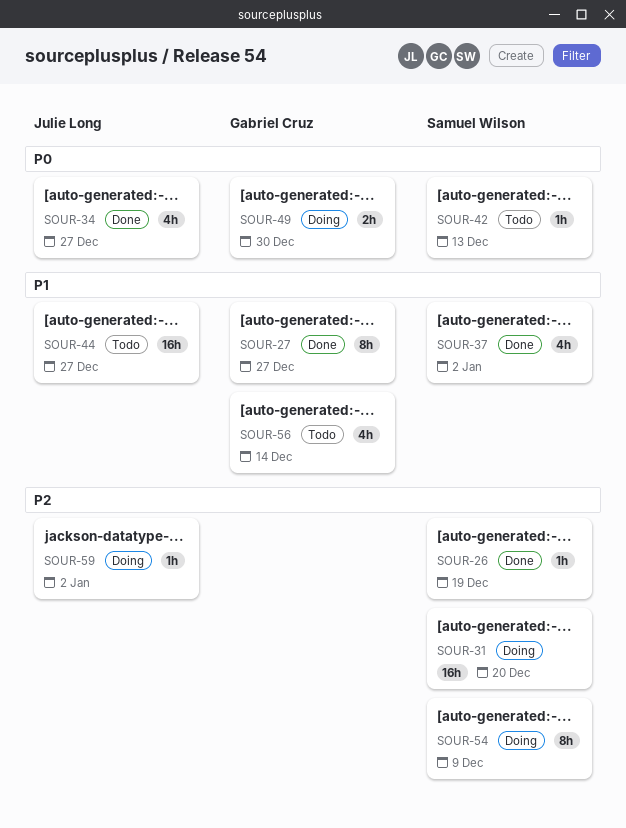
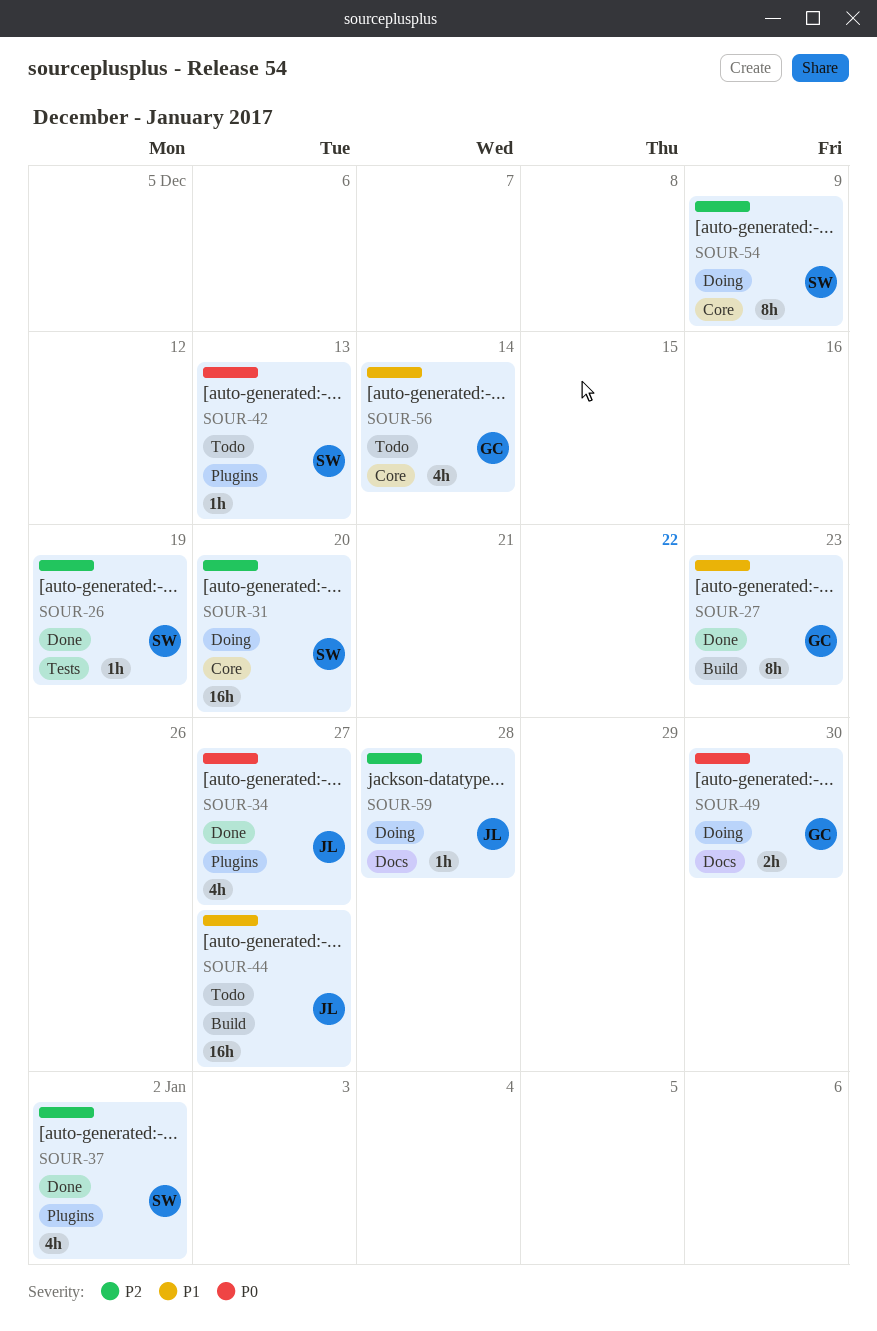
SOUR-27, due: Dec 27 -> Dec 23
SOUR-37, priority: P1 -> P2
SOUR-59, due: Jan 2 -> Dec 28

